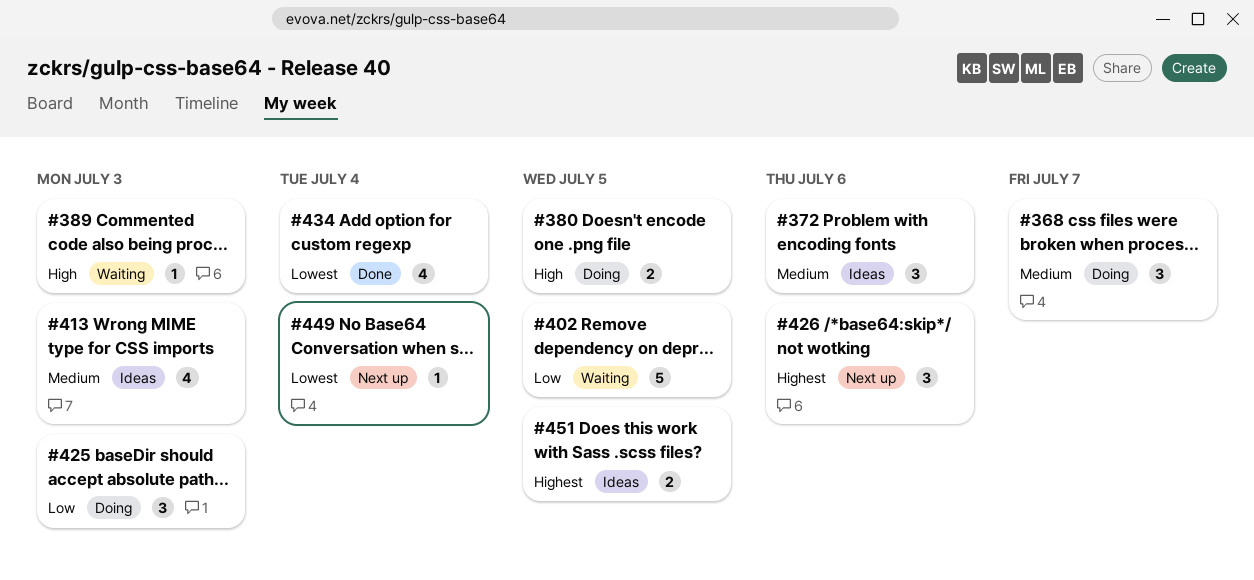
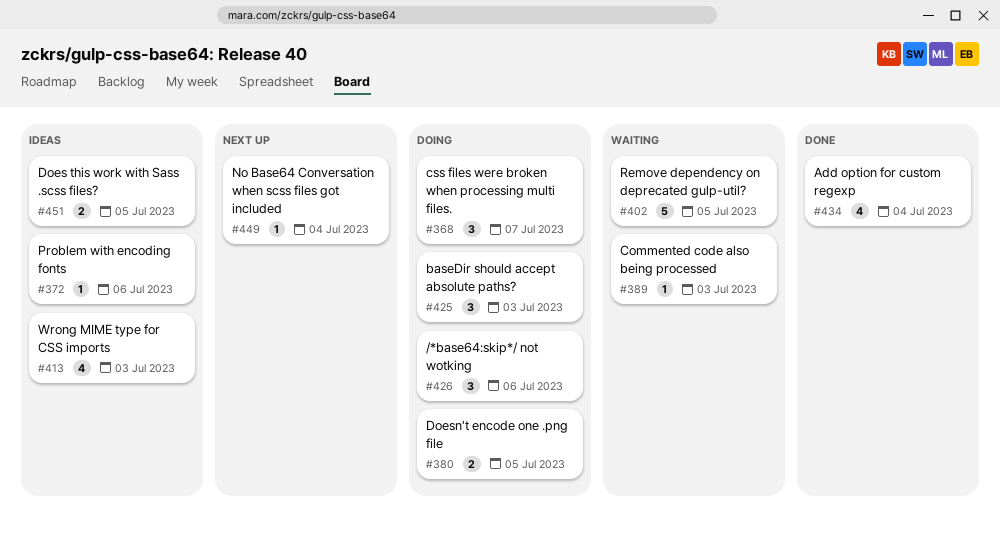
#372, estimate: 3 -> 1
#426, status: Next up -> Doing

